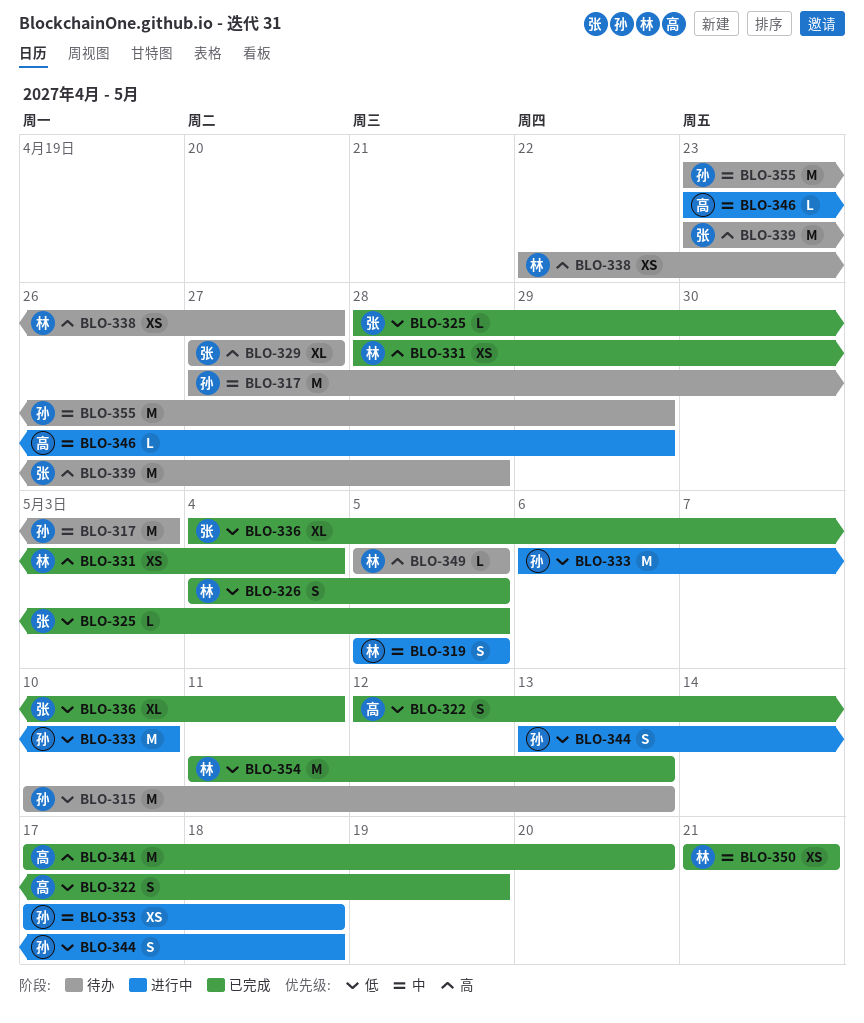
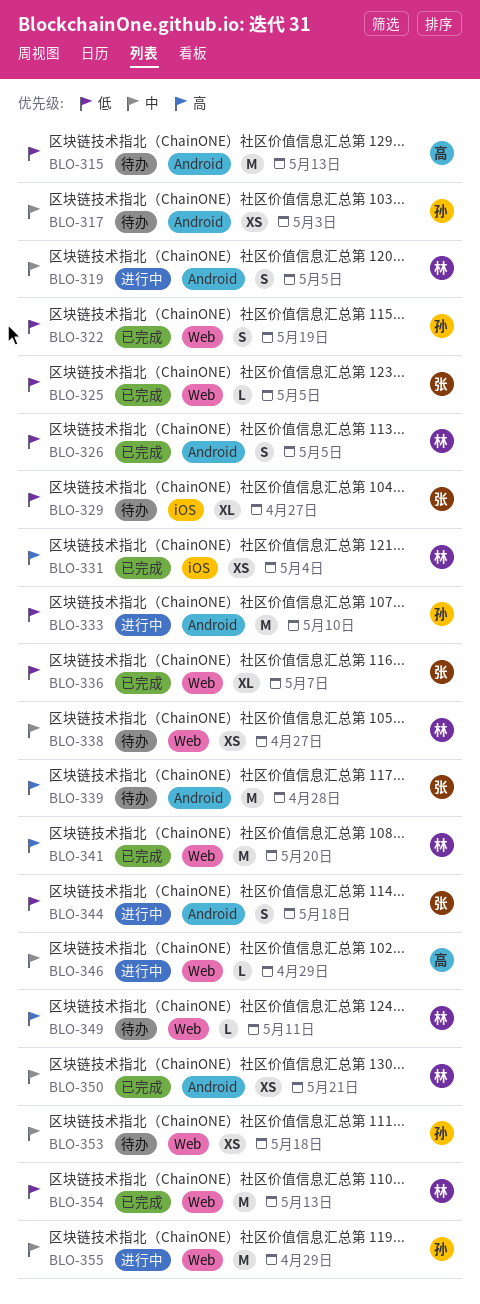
BLO-315, owner: 孙 -> 高
BLO-317, estimate: M -> XS
BLO-322, owner: 高 -> 孙
BLO-329, priority: 高 -> 低
BLO-336, due: May 11 -> May 7
BLO-338, priority: 高 -> 中
BLO-341, owner: 高 -> 林
BLO-344, owner: 孙 -> 张
BLO-349, due: May 5 -> May 11
BLO-353, status: 进行中 -> 待办
BLO-355, status: 待办 -> 进行中

